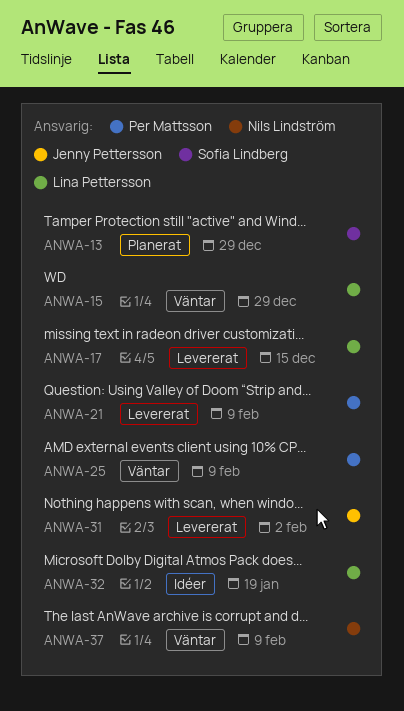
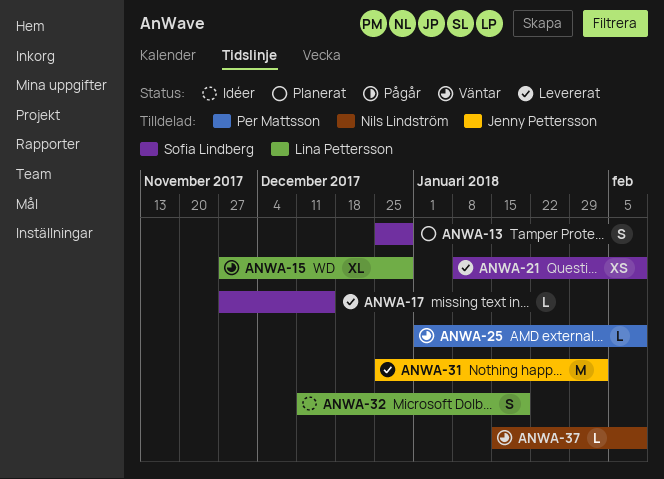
ANWA-17, owner: Lina Pettersson -> Sofia Lindberg
ANWA-21, owner: Per Mattsson -> Sofia Lindberg

